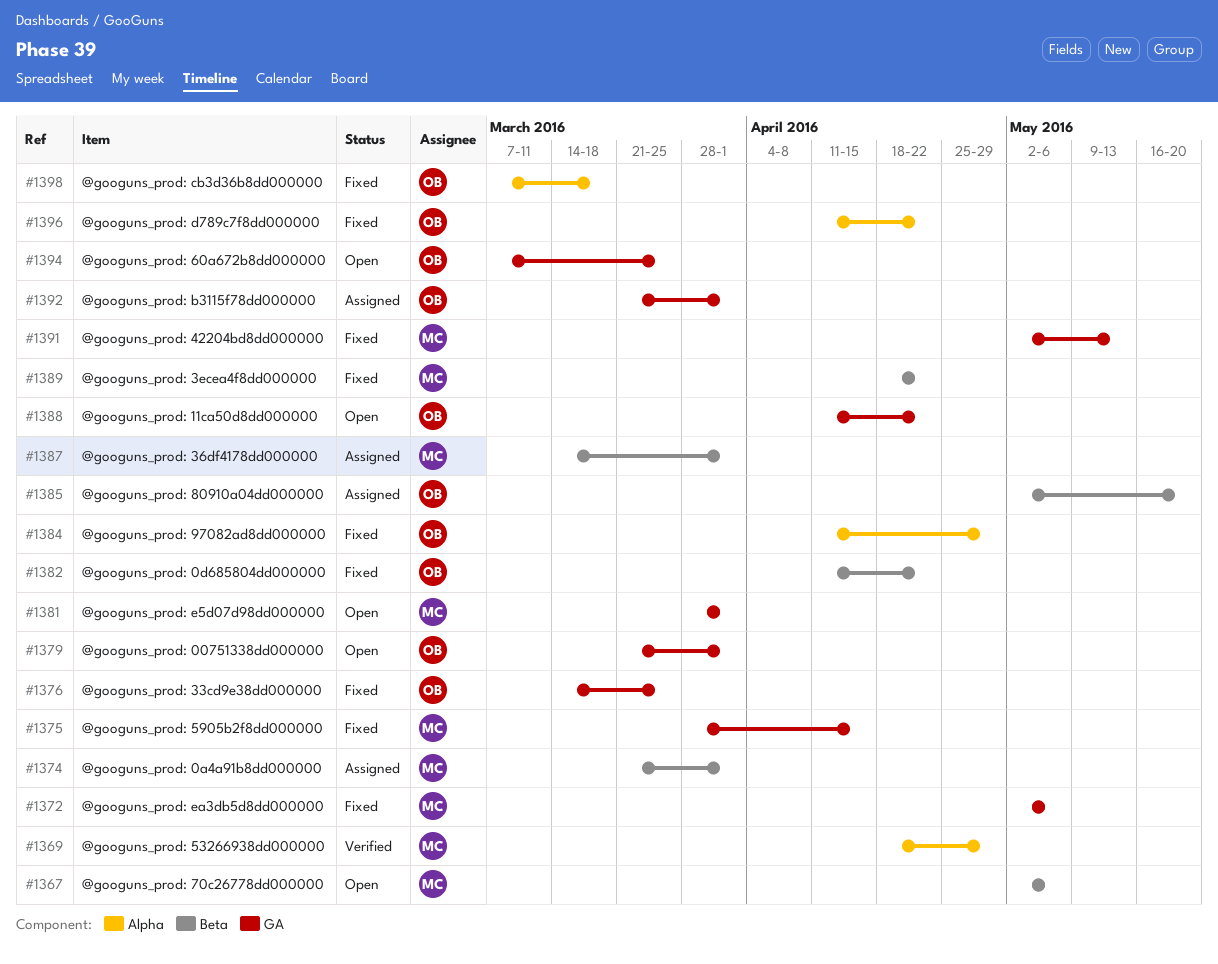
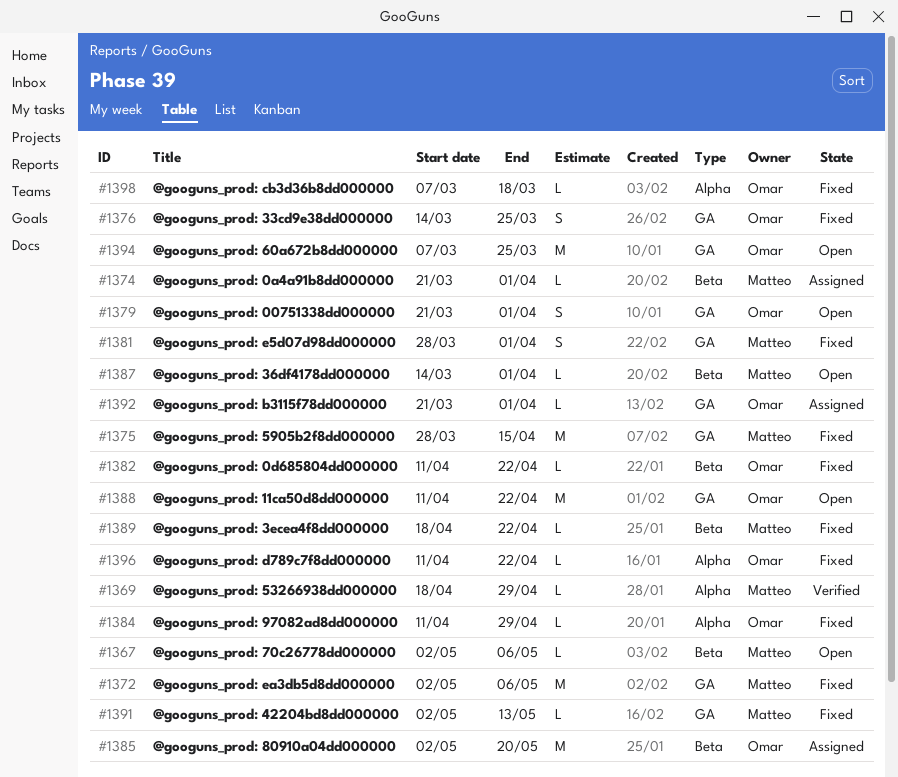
#1381, status: Open -> Fixed
#1387, status: Assigned -> Open

